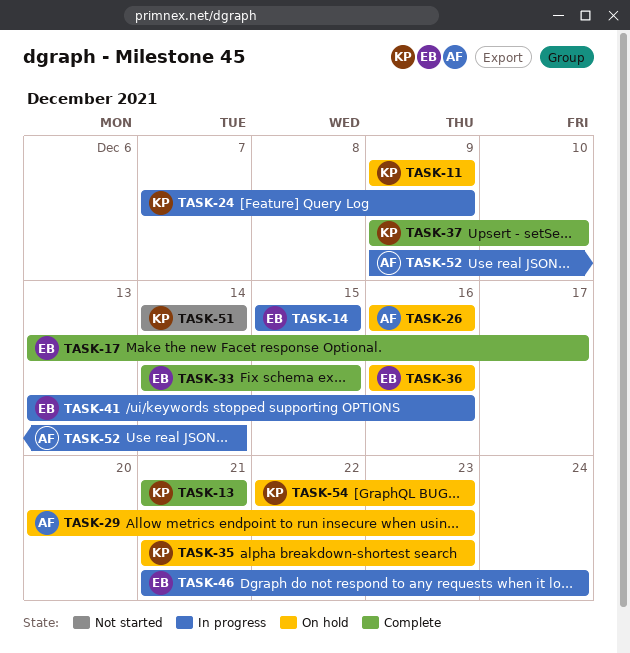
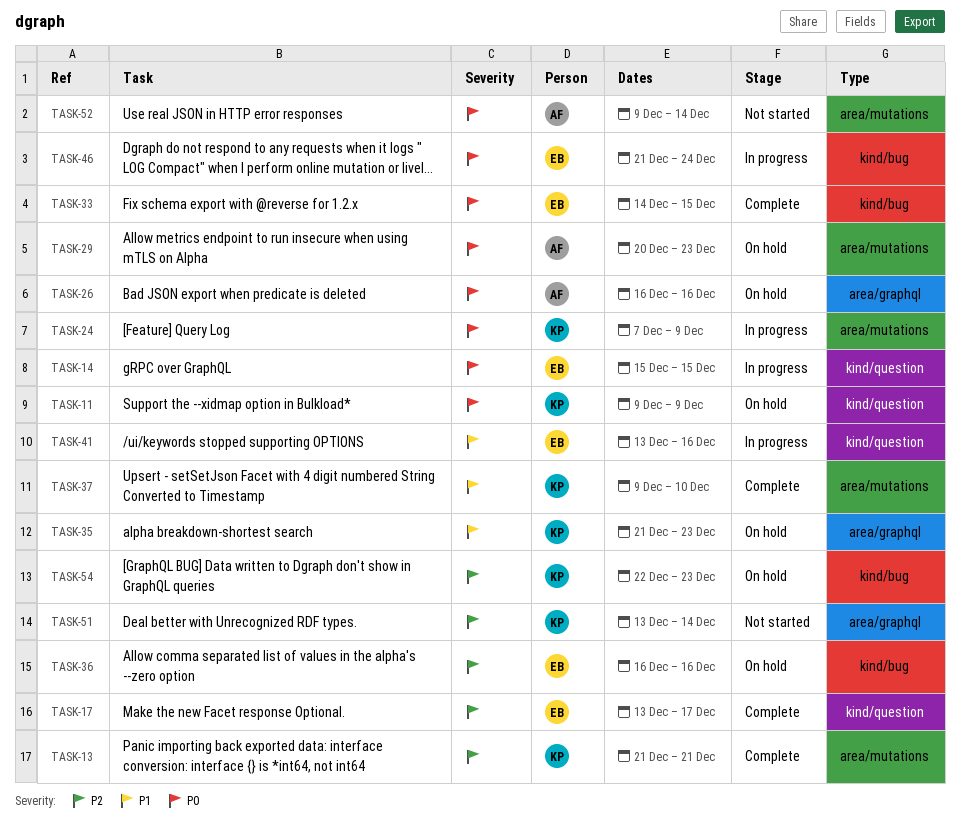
TASK-51, start: Dec 14 -> Dec 13
TASK-52, status: In progress -> Not started

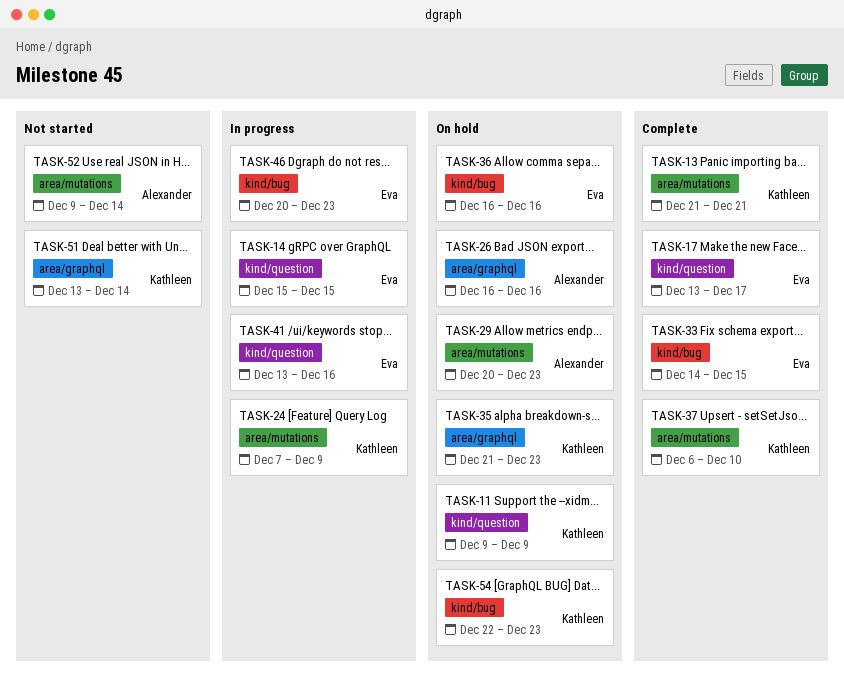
TASK-37, start: Dec 9 -> Dec 6
TASK-46, start: Dec 21 -> Dec 20
TASK-46, due: Dec 24 -> Dec 23

